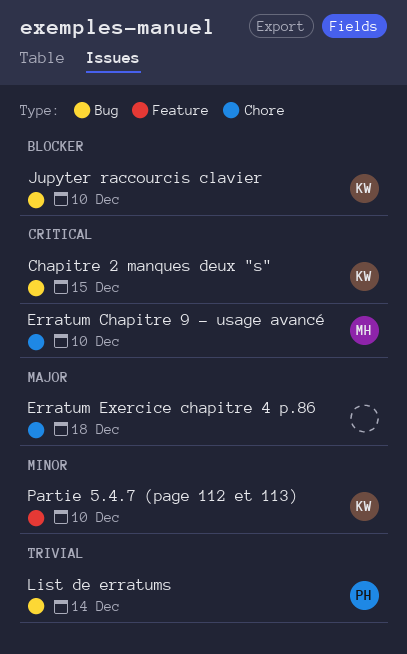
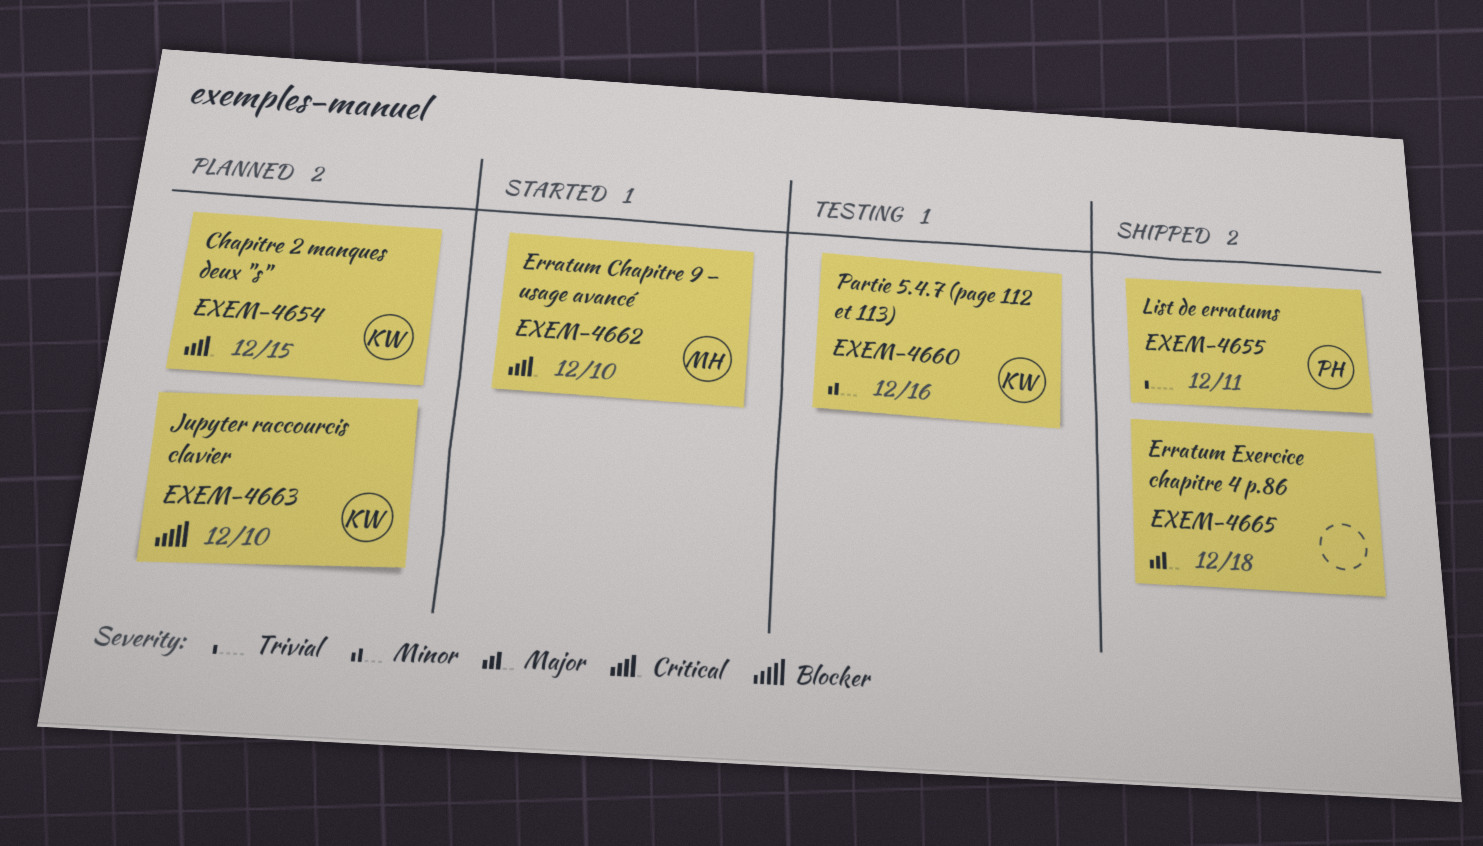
List de erratums, due: Dec 14 -> Dec 11
Partie 5.4.7 (page 112 et 113), due: Dec 10 -> Dec 16

